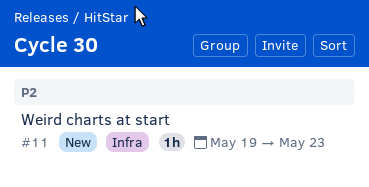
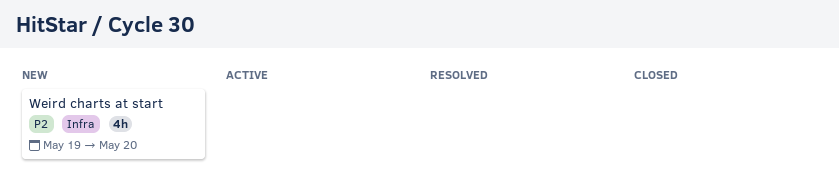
Weird charts at start, estimate: 1h -> 4h
Weird charts at start, due: May 23 -> May 20

